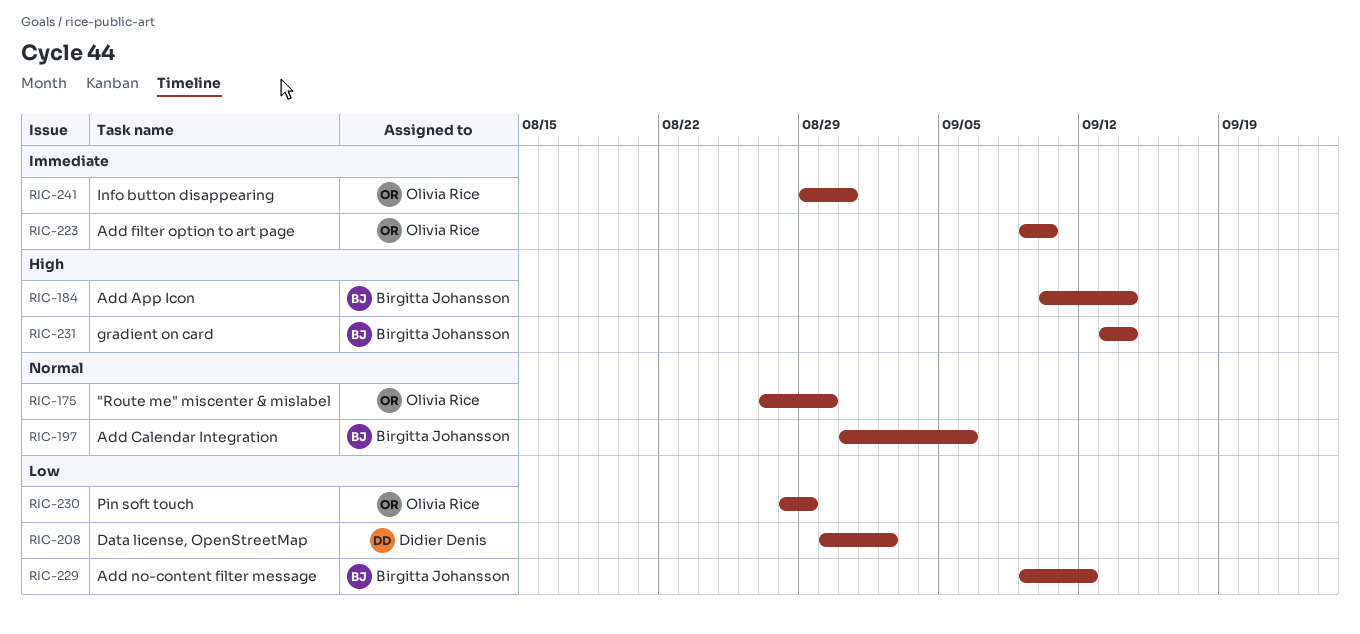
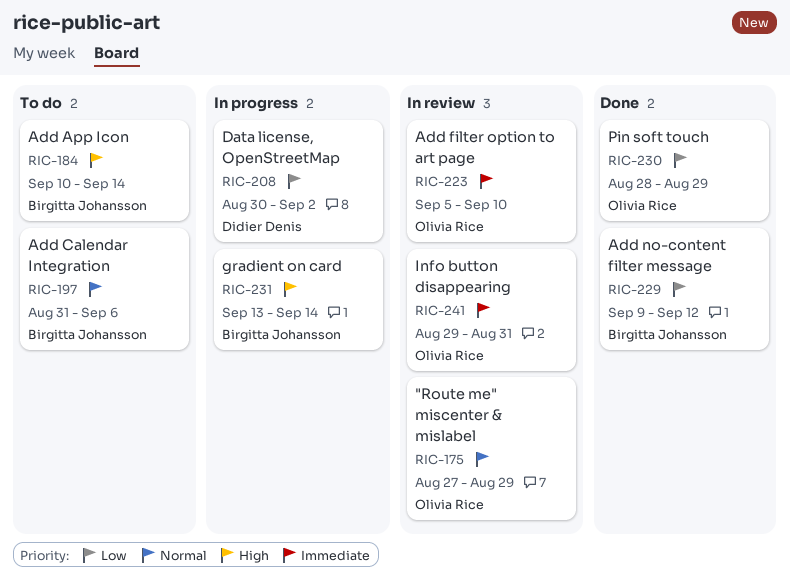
RIC-175, due: Aug 30 -> Aug 29
RIC-223, start: Sep 9 -> Sep 5

